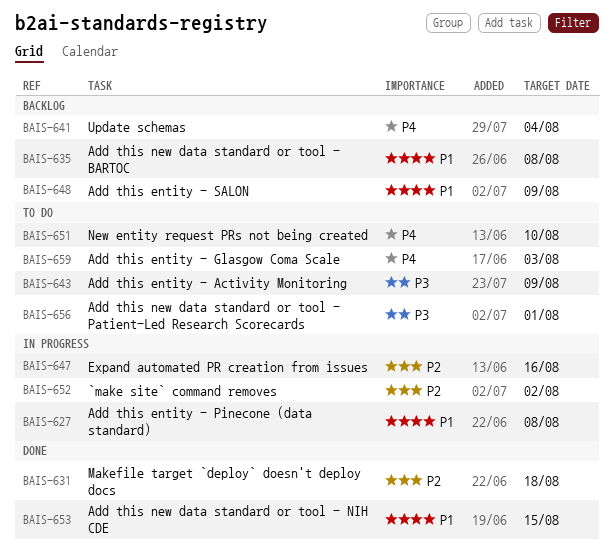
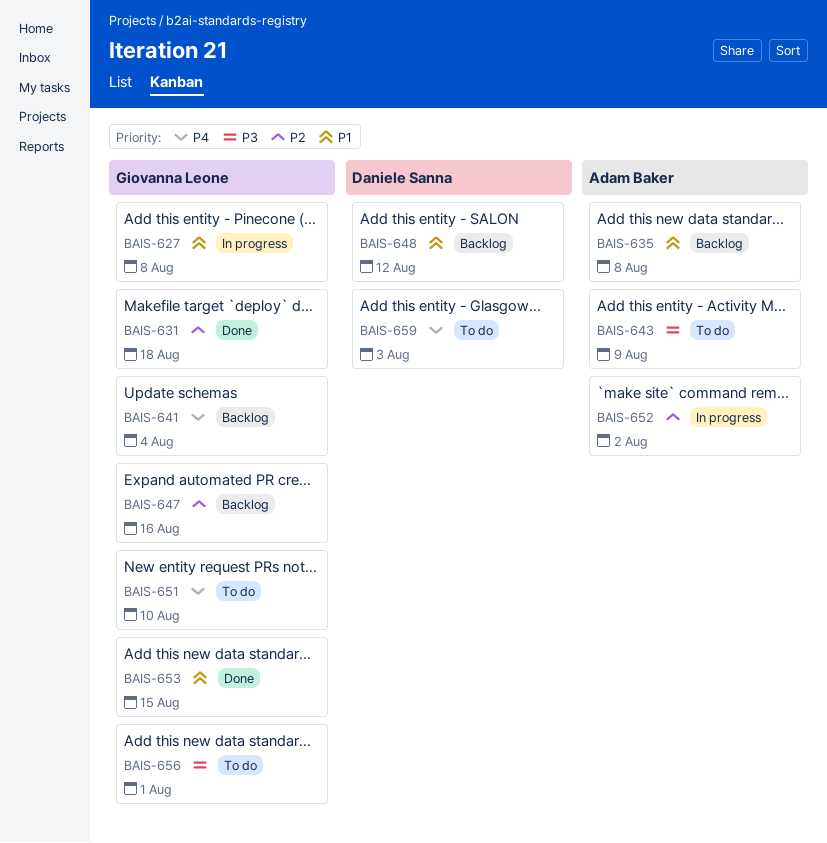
BAIS-647, status: In progress -> Backlog
BAIS-648, due: Aug 9 -> Aug 12

